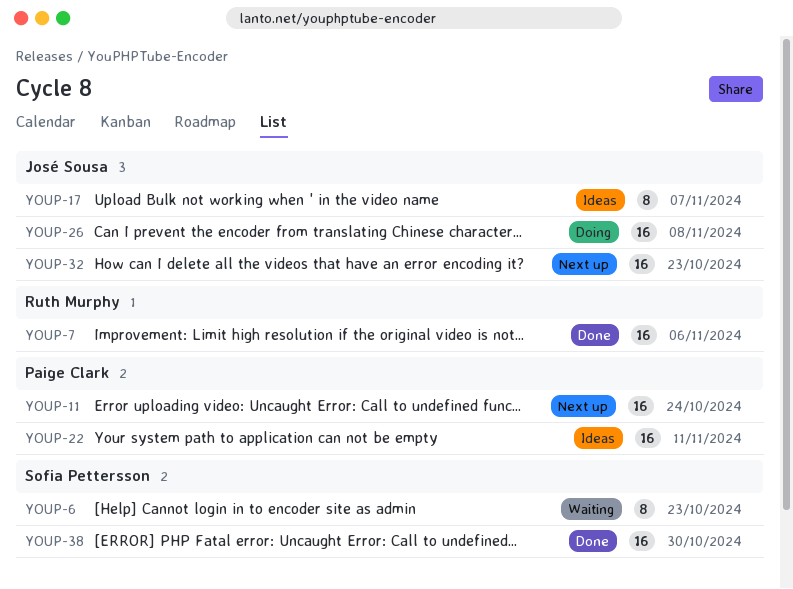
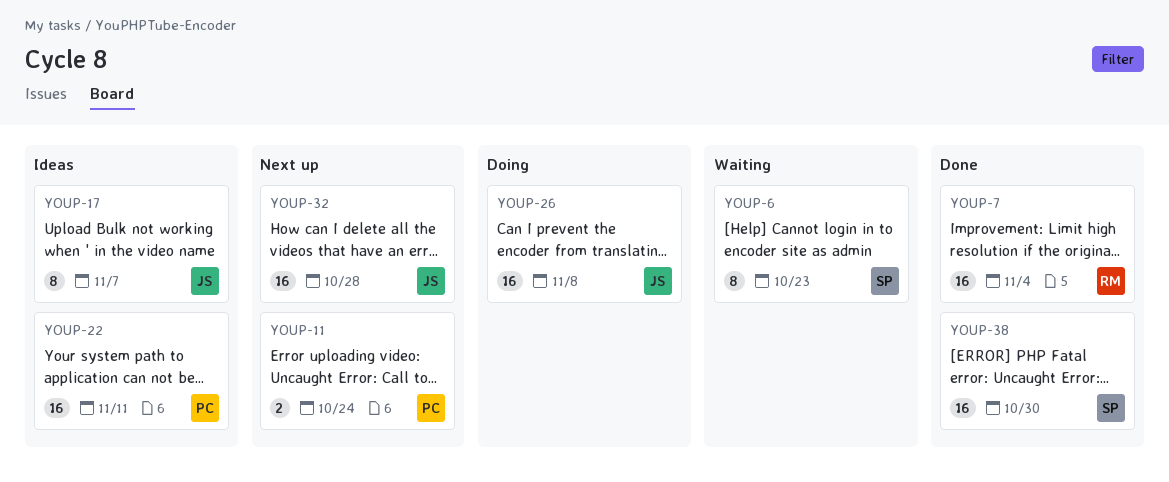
YOUP-7, due: Nov 6 -> Nov 4
YOUP-11, estimate: 16 -> 2
YOUP-32, due: Oct 23 -> Oct 28

